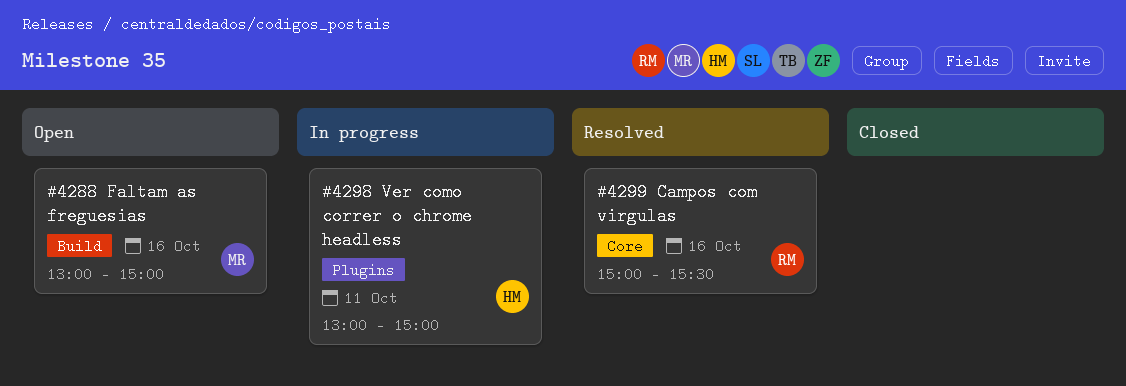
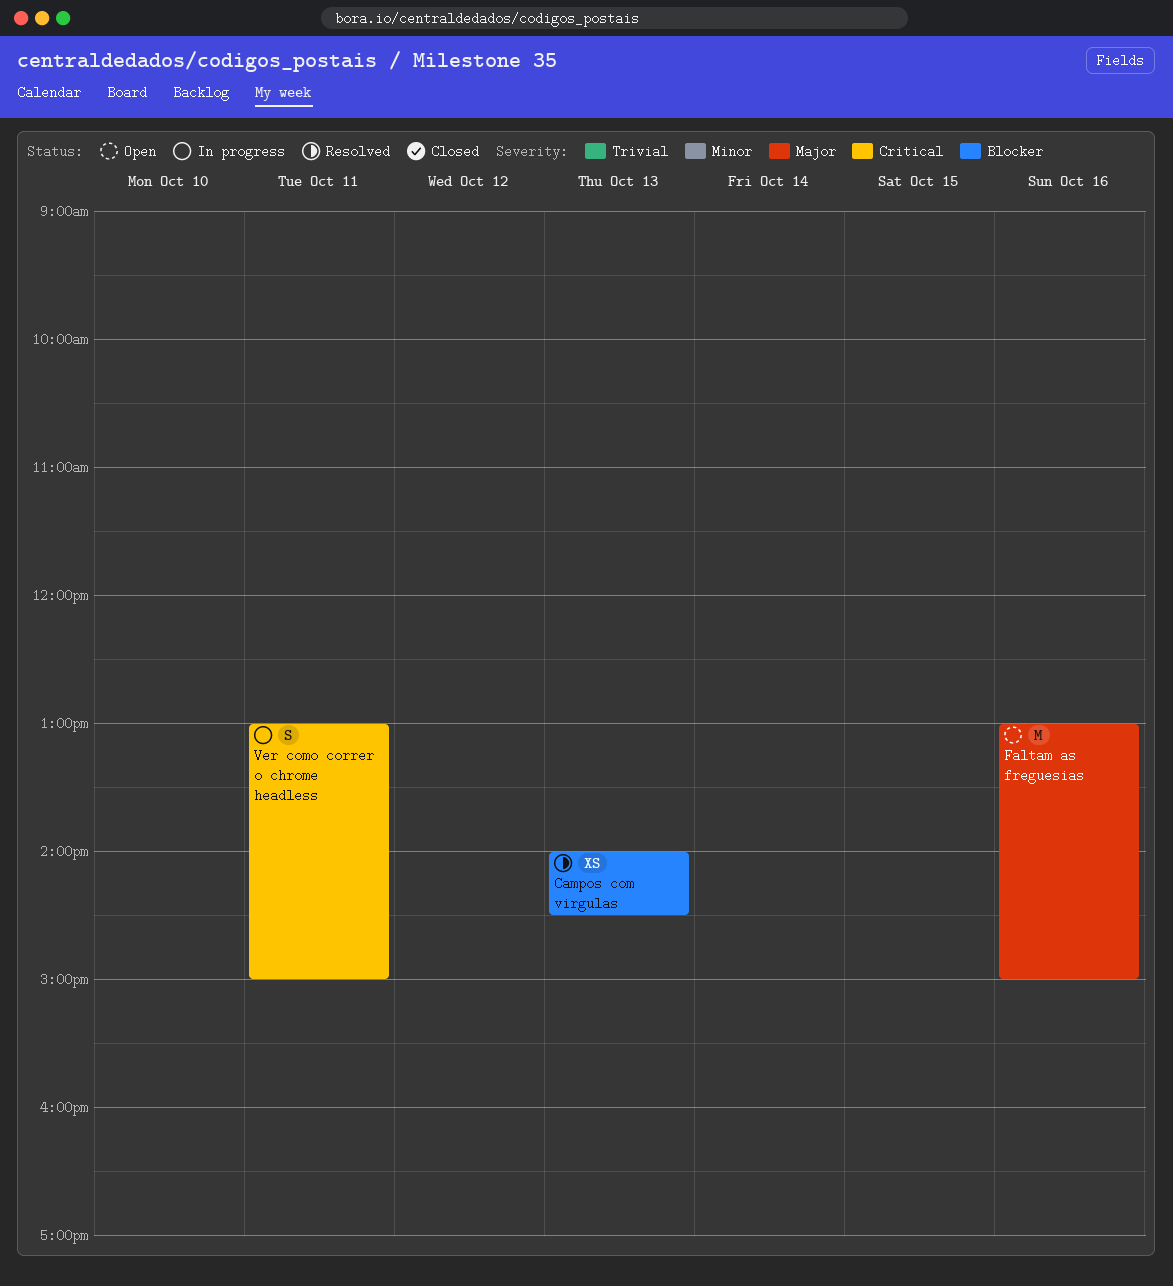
Campos com virgulas, day: Oct 16 -> Oct 13
Campos com virgulas, begins: 15:00 -> 14:00
Campos com virgulas, ends: 15:30 -> 14:30

